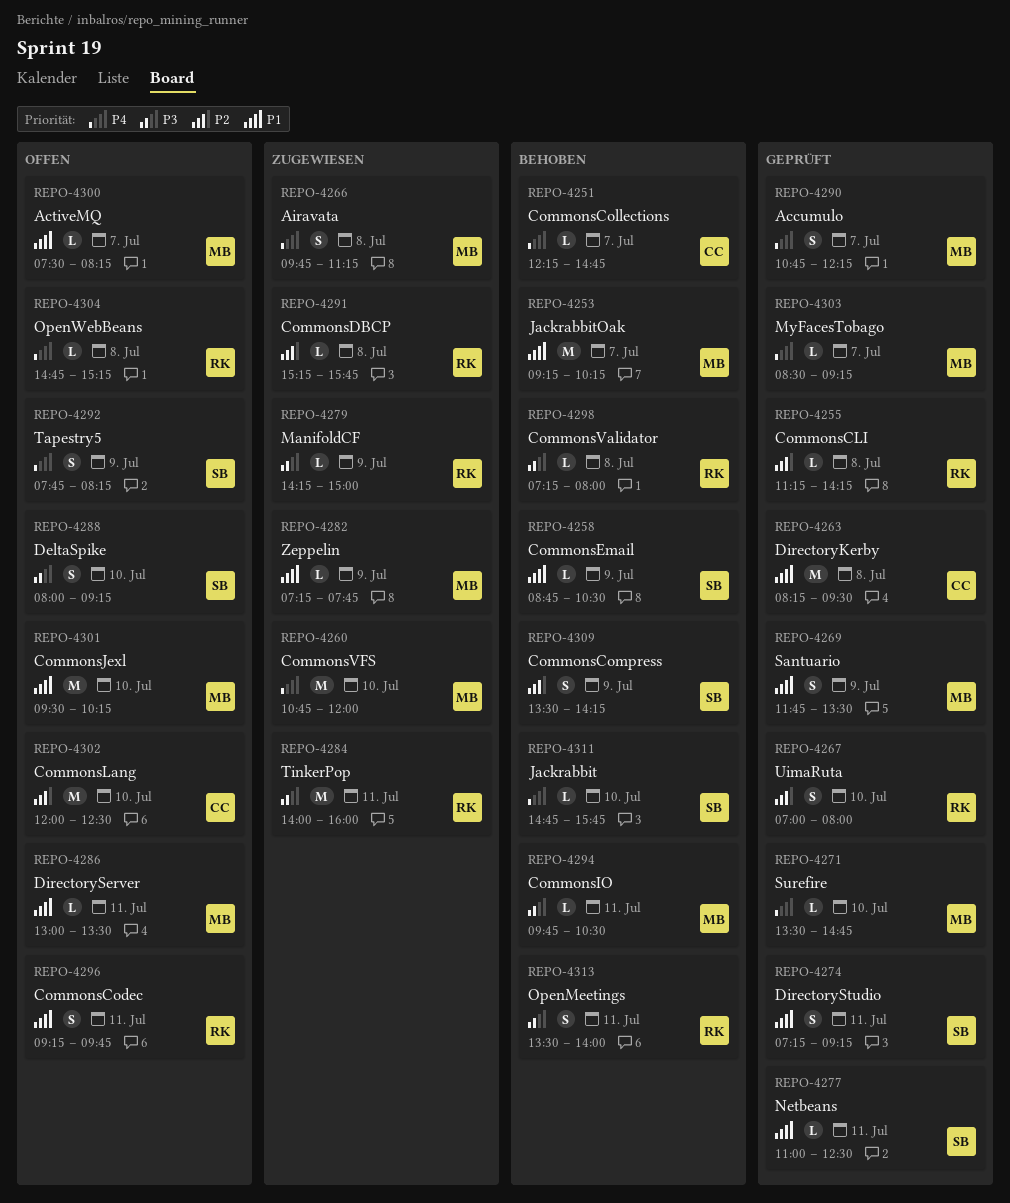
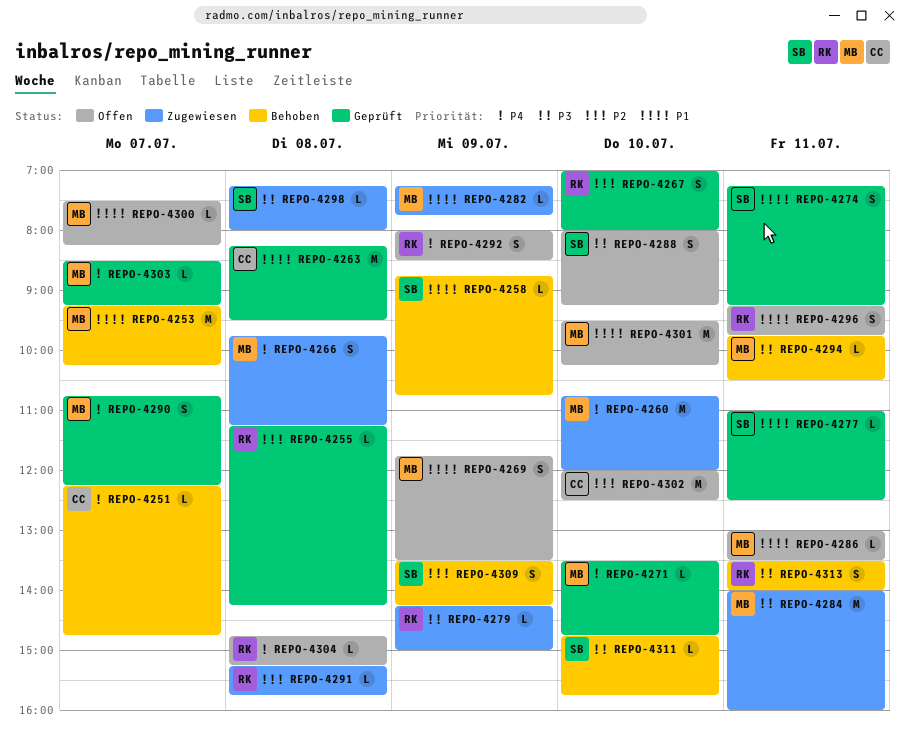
REPO-4258, ends: 10:30 -> 10:45
REPO-4269, status: Geprüft -> Offen
REPO-4284, owner: RK -> MB
REPO-4292, owner: SB -> RK
REPO-4292, begins: 07:45 -> 08:00
REPO-4292, ends: 08:15 -> 08:30
REPO-4298, status: Behoben -> Zugewiesen
REPO-4298, owner: RK -> SB
REPO-4311, priority: P4 -> P3

